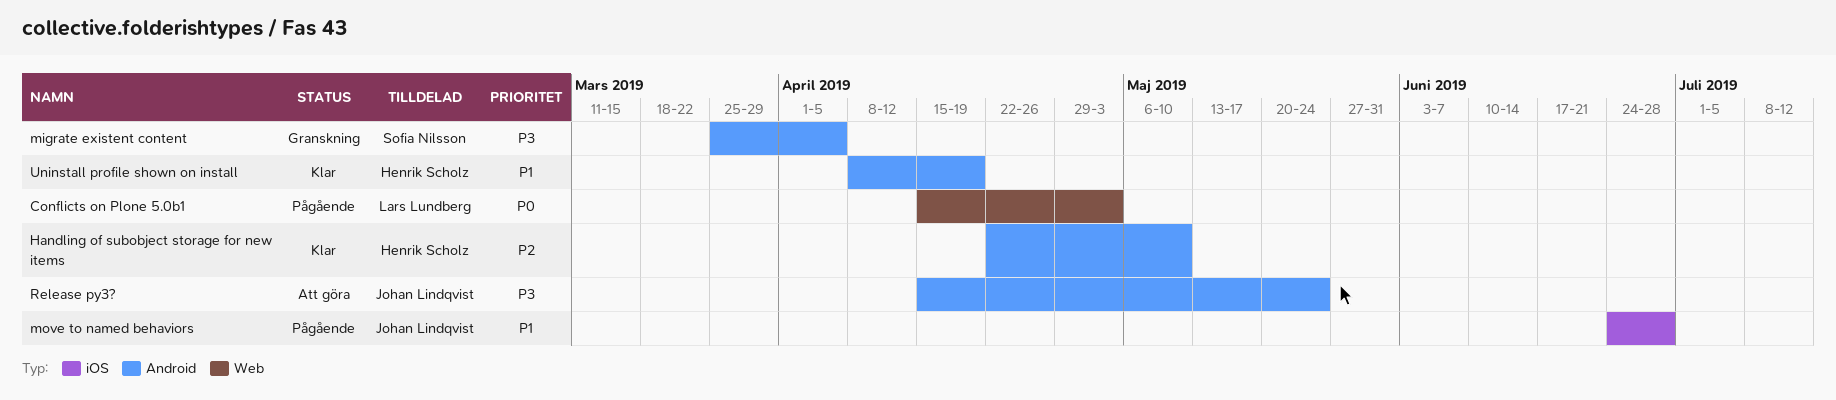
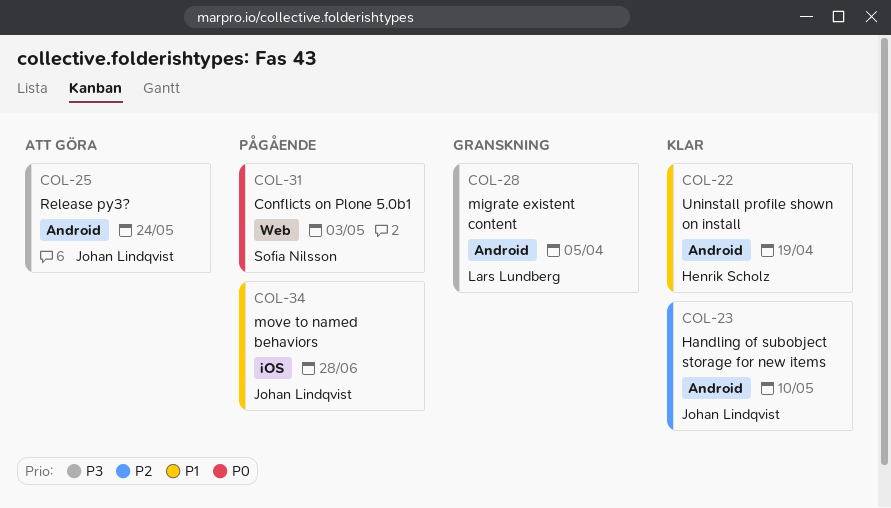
Conflicts on Plone 5.0b1, owner: Lars Lundberg -> Sofia Nilsson
Handling of subobject storage for new items, owner: Henrik Scholz -> Johan Lindqvist
migrate existent content, owner: Sofia Nilsson -> Lars Lundberg

